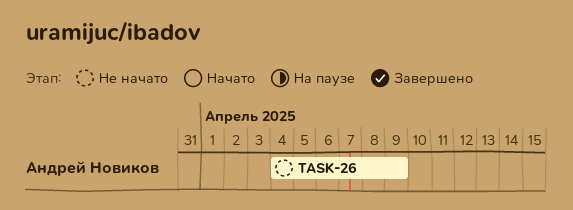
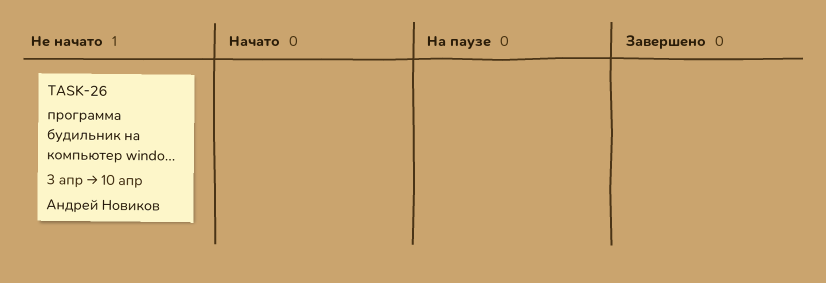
TASK-26, start: Apr 4 -> Apr 3
TASK-26, due: Apr 9 -> Apr 10

